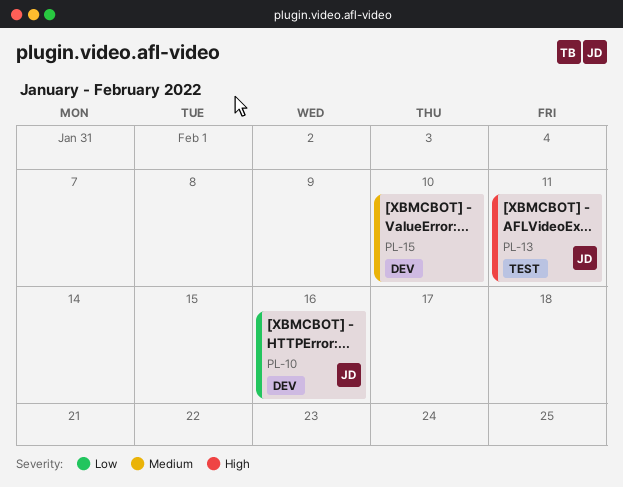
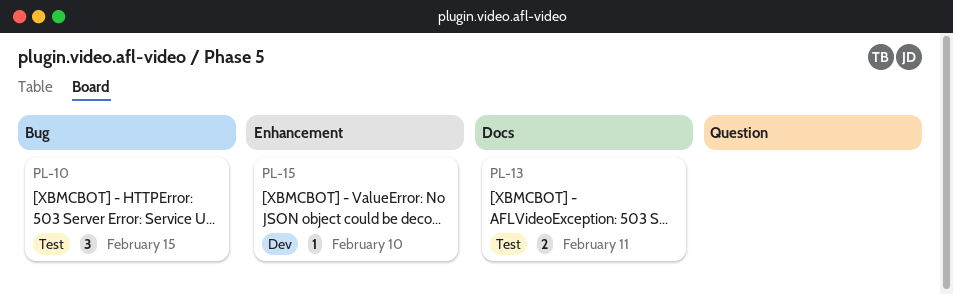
PL-10, status: Dev -> Test
PL-10, due: Feb 16 -> Feb 15

